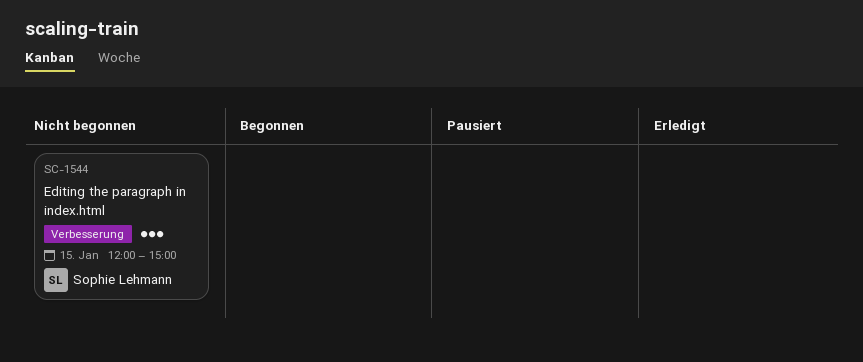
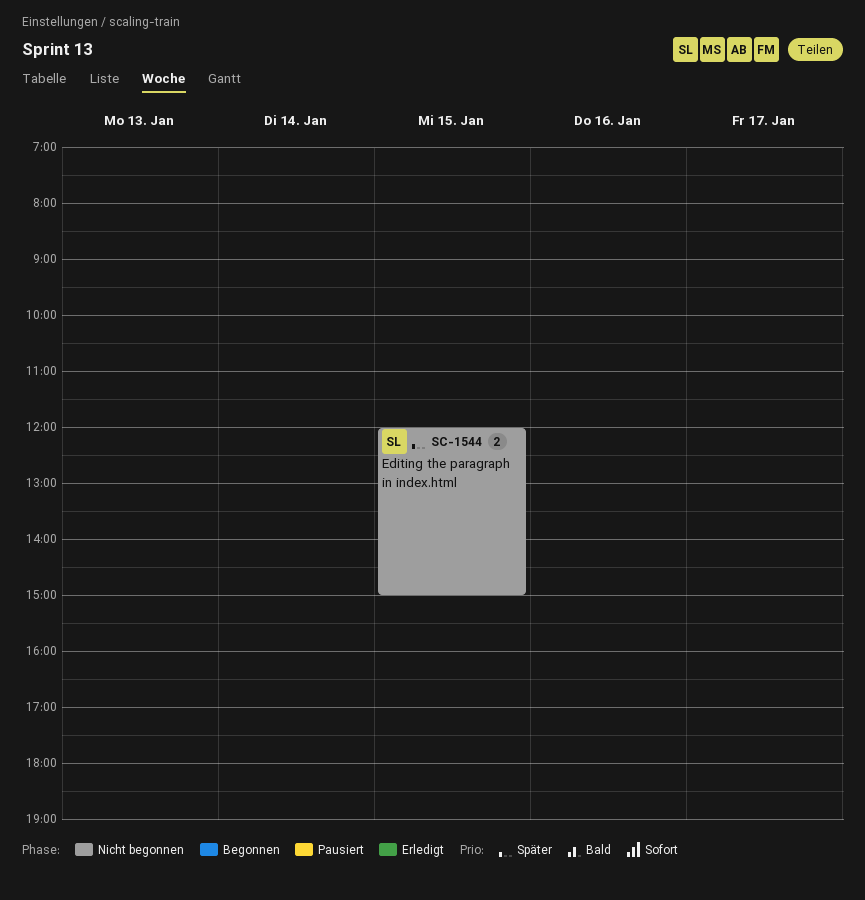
SC-1544, estimate: 3 -> 2

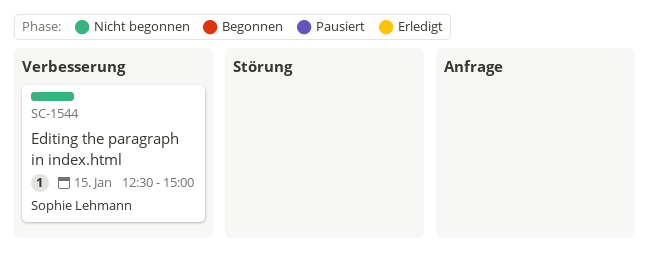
SC-1544, estimate: 2 -> 1
SC-1544, begins: 12:00 -> 12:30

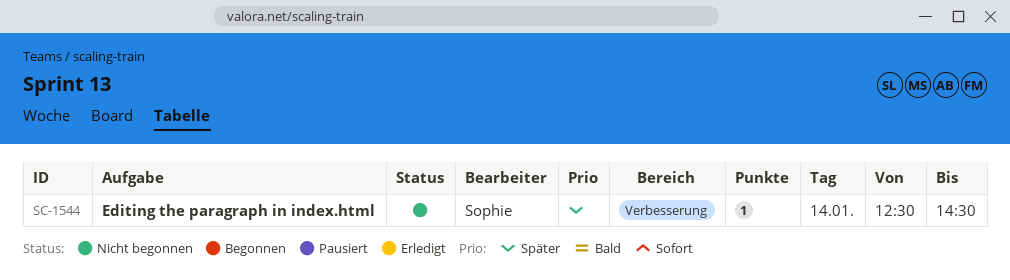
SC-1544, day: Jan 15 -> Jan 14
SC-1544, ends: 15:00 -> 14:30

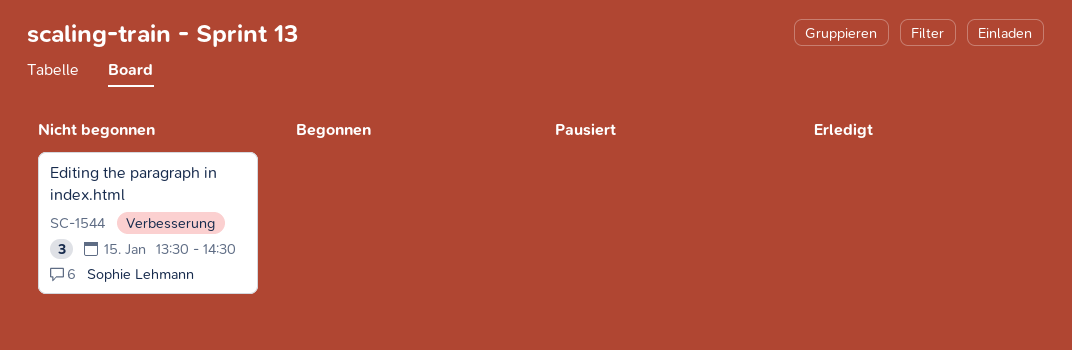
SC-1544, estimate: 1 -> 3
SC-1544, day: Jan 14 -> Jan 15
SC-1544, begins: 12:30 -> 13:30

